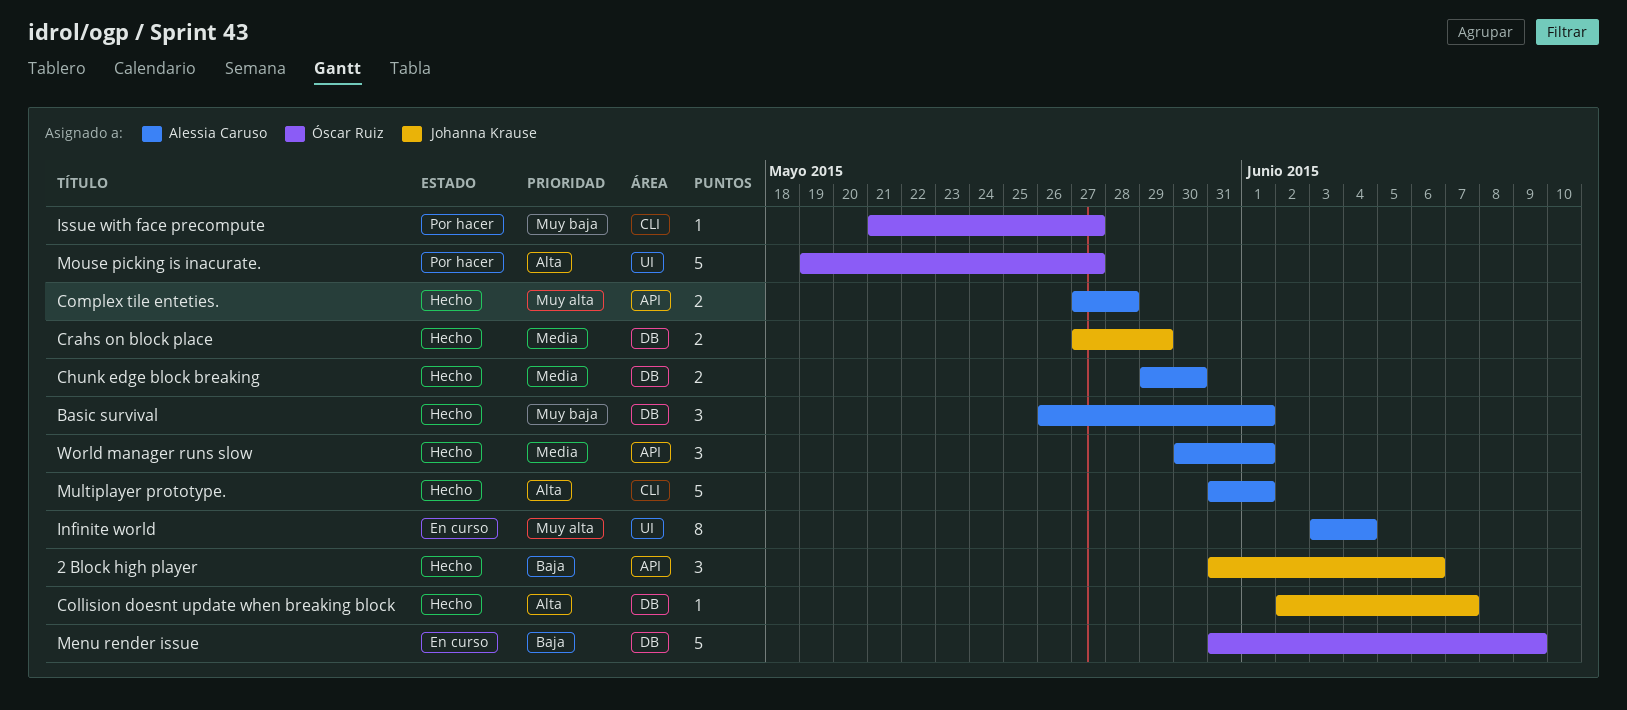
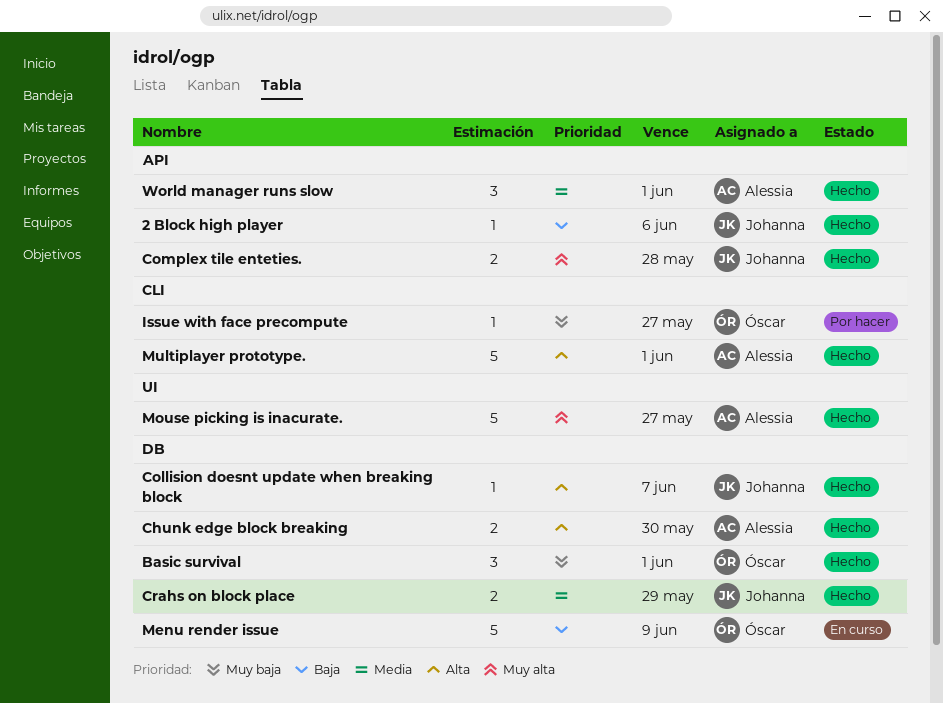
2 Block high player, estimate: 3 -> 1
Basic survival, owner: Alessia Caruso -> Óscar Ruiz
Chunk edge block breaking, priority: Media -> Alta
Complex tile enteties., owner: Alessia Caruso -> Johanna Krause
Infinite world: present -> none
Mouse picking is inacurate., status: Por hacer -> Hecho
Mouse picking is inacurate., owner: Óscar Ruiz -> Alessia Caruso
Mouse picking is inacurate., priority: Alta -> Muy alta

